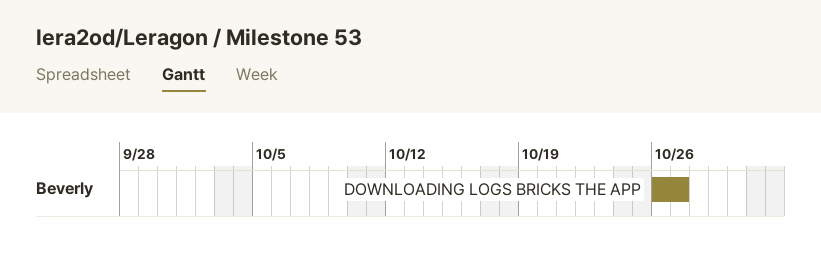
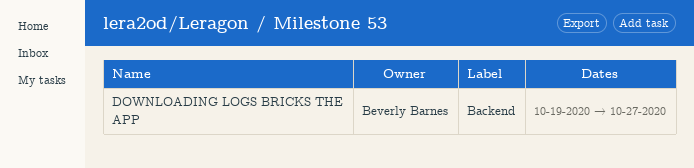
DOWNLOADING LOGS BRICKS THE APP, start: Oct 26 -> Oct 19

